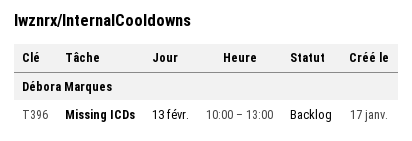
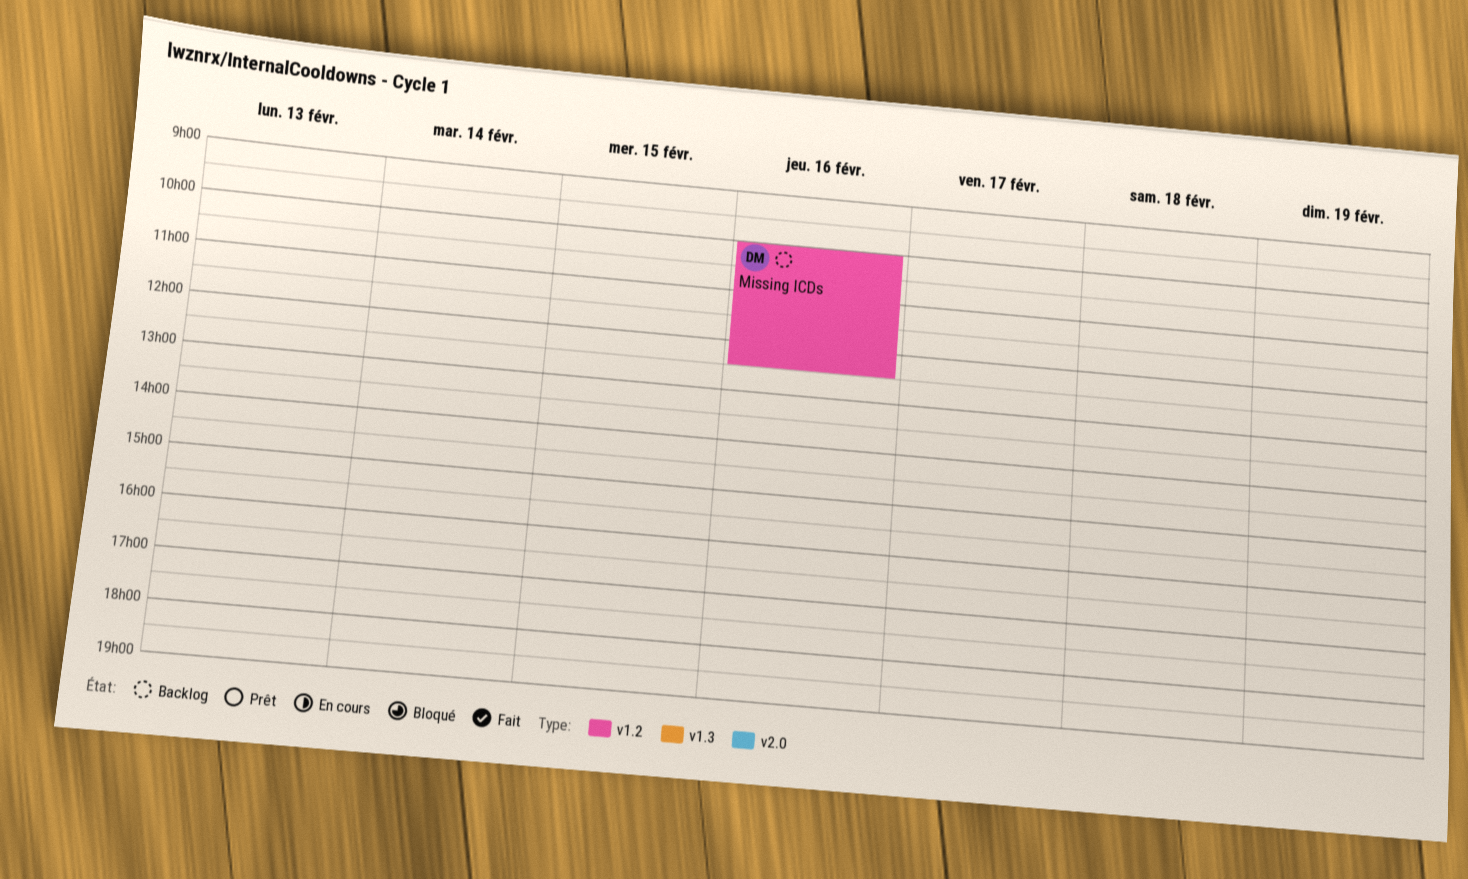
Missing ICDs, day: Feb 13 -> Feb 16
Missing ICDs, ends: 13:00 -> 12:30

